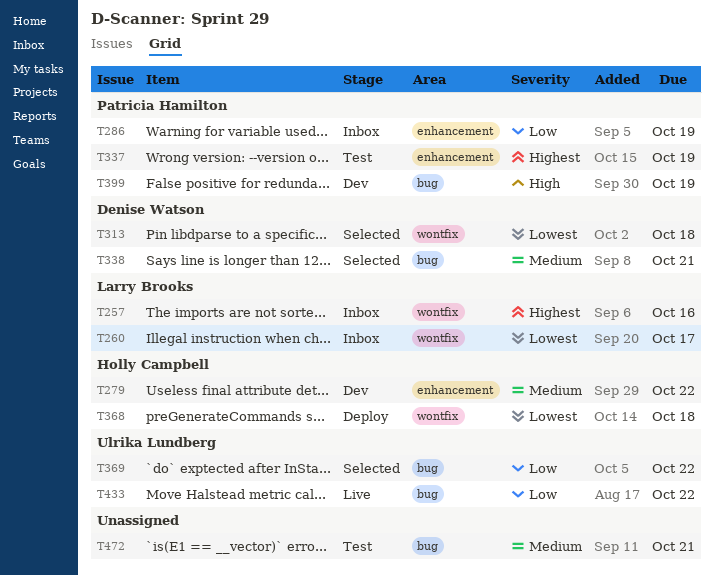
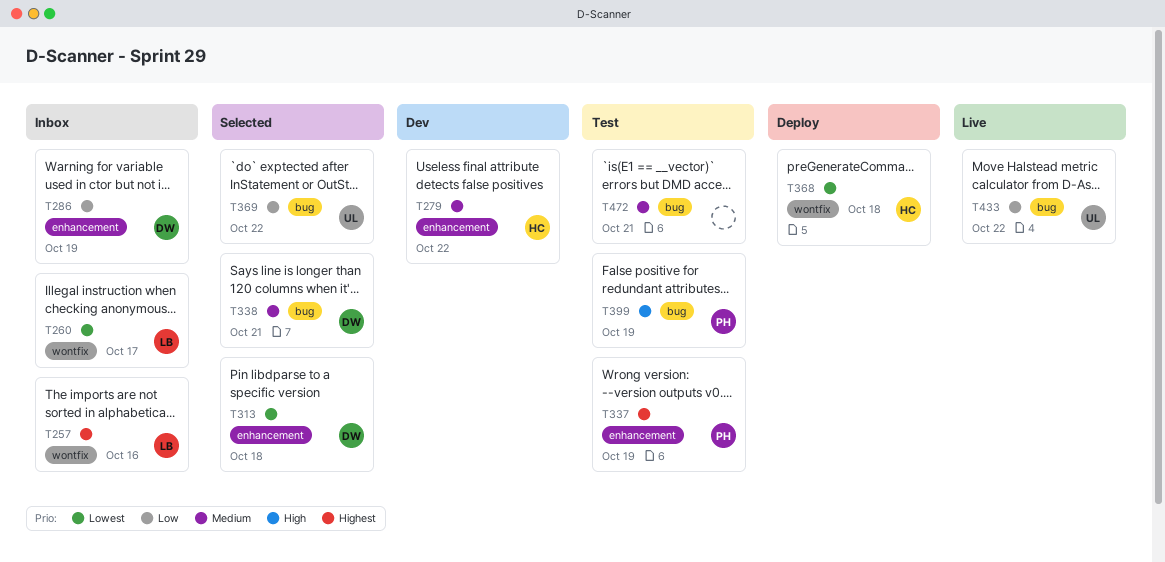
T286, owner: Patricia Hamilton -> Denise Watson
T313, label: wontfix -> enhancement
T399, status: Dev -> Test

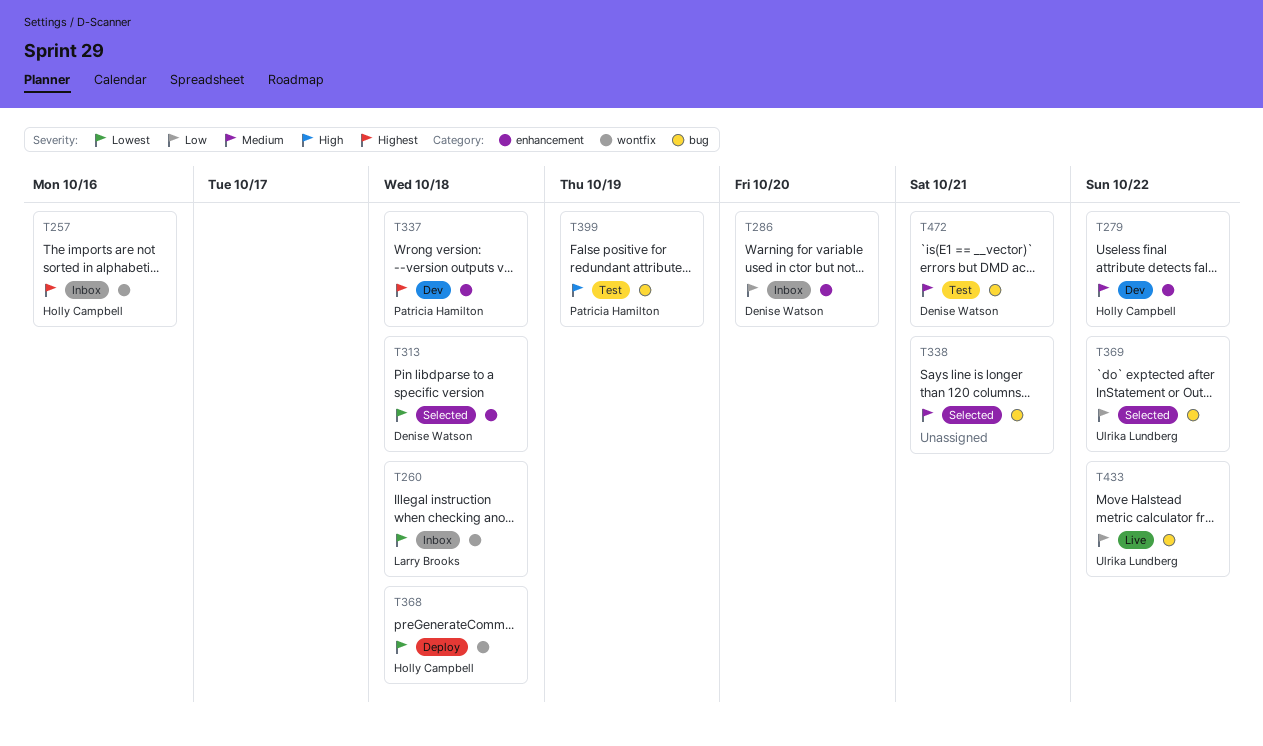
T257, owner: Larry Brooks -> Holly Campbell
T260, due: Oct 17 -> Oct 18
T286, due: Oct 19 -> Oct 20
T337, status: Test -> Dev
T337, due: Oct 19 -> Oct 18
T338, owner: Denise Watson -> none
T472, owner: none -> Denise Watson

